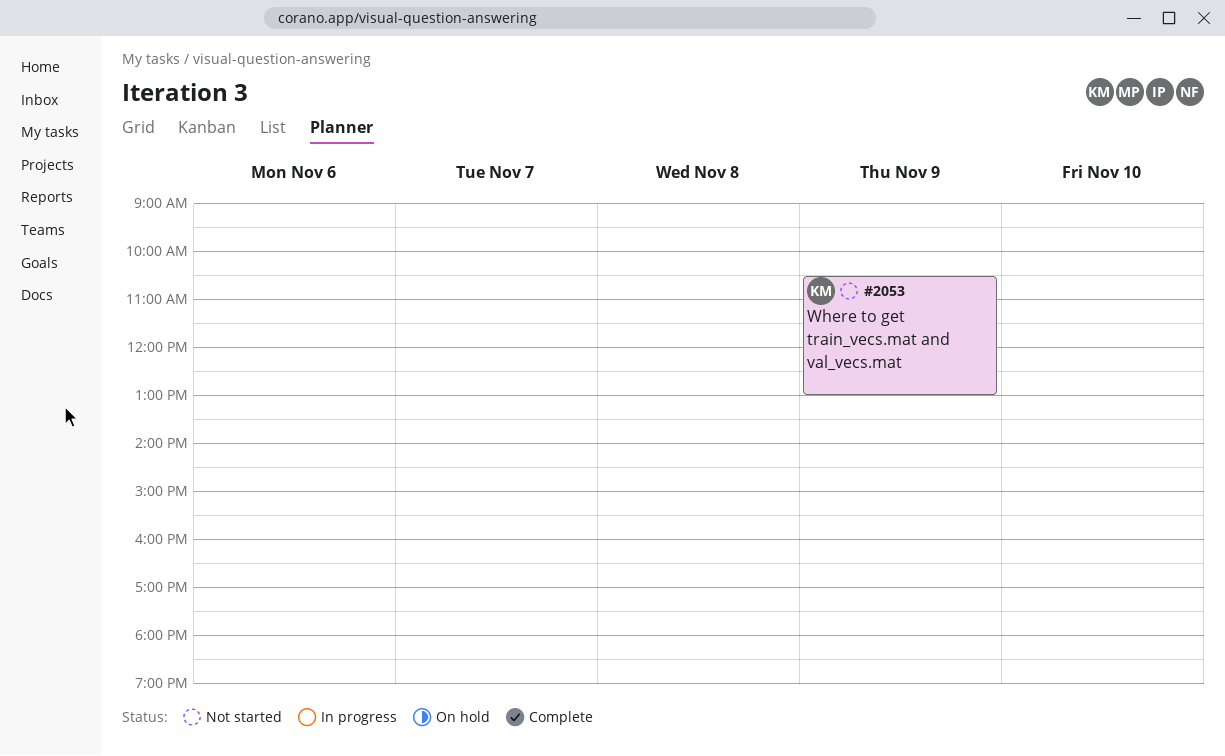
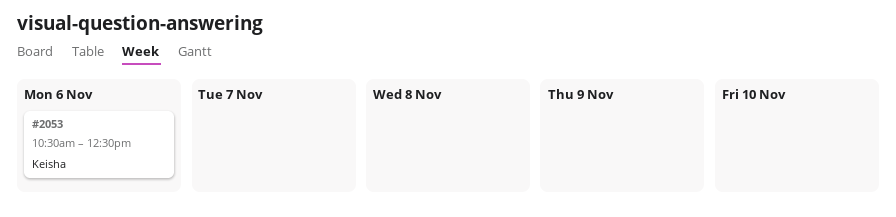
#2053, day: Nov 9 -> Nov 6
#2053, ends: 13:00 -> 12:30

